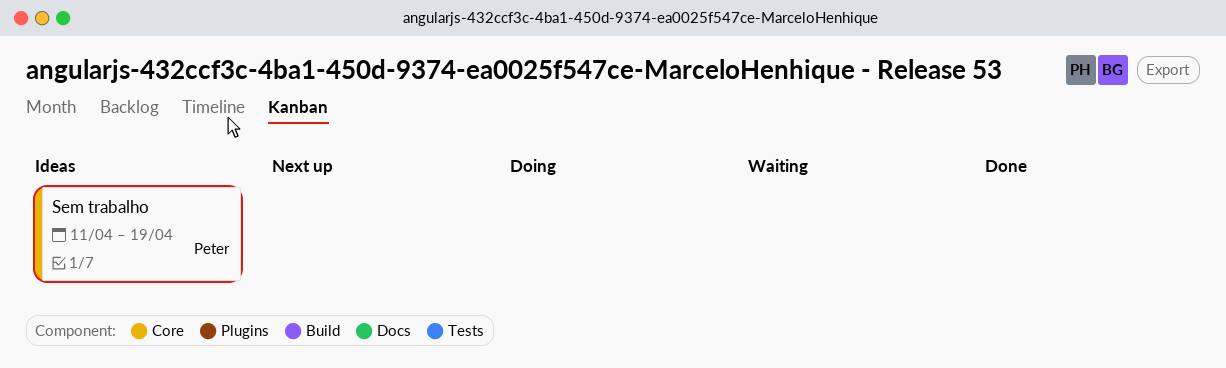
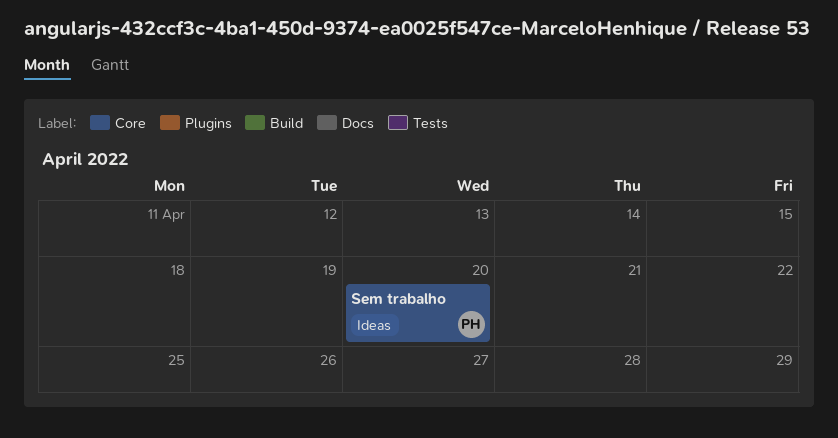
Sem trabalho, due: Apr 19 -> Apr 20

